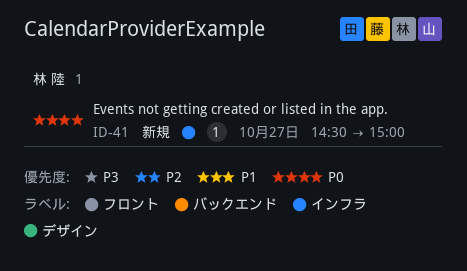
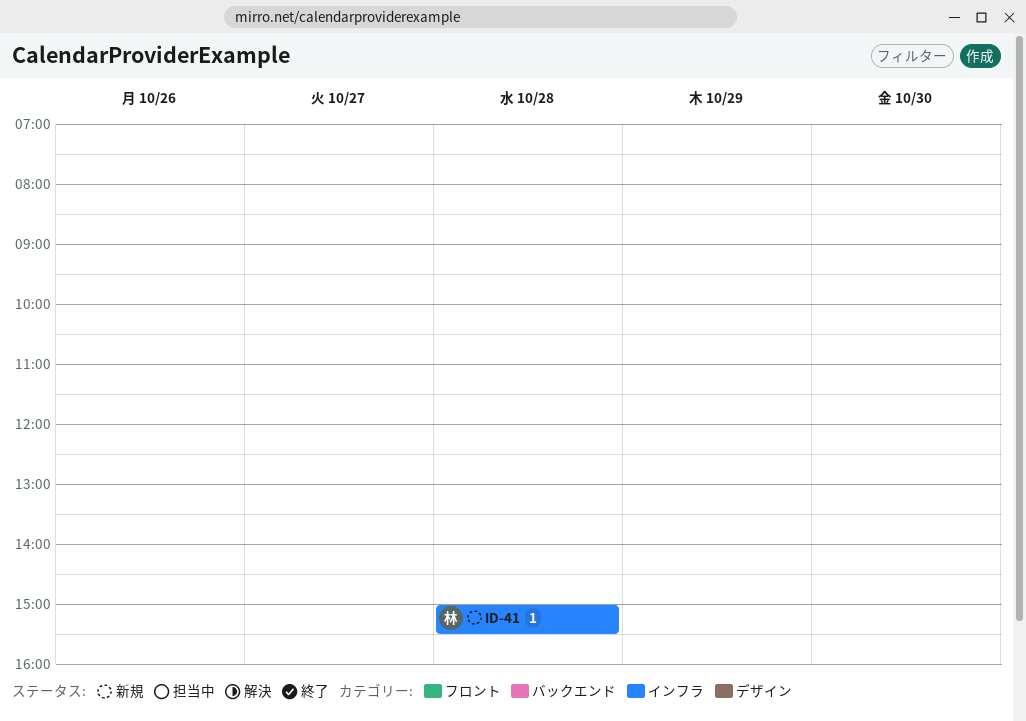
ID-41, day: Oct 27 -> Oct 28
ID-41, begins: 14:30 -> 15:00
ID-41, ends: 15:00 -> 15:30

